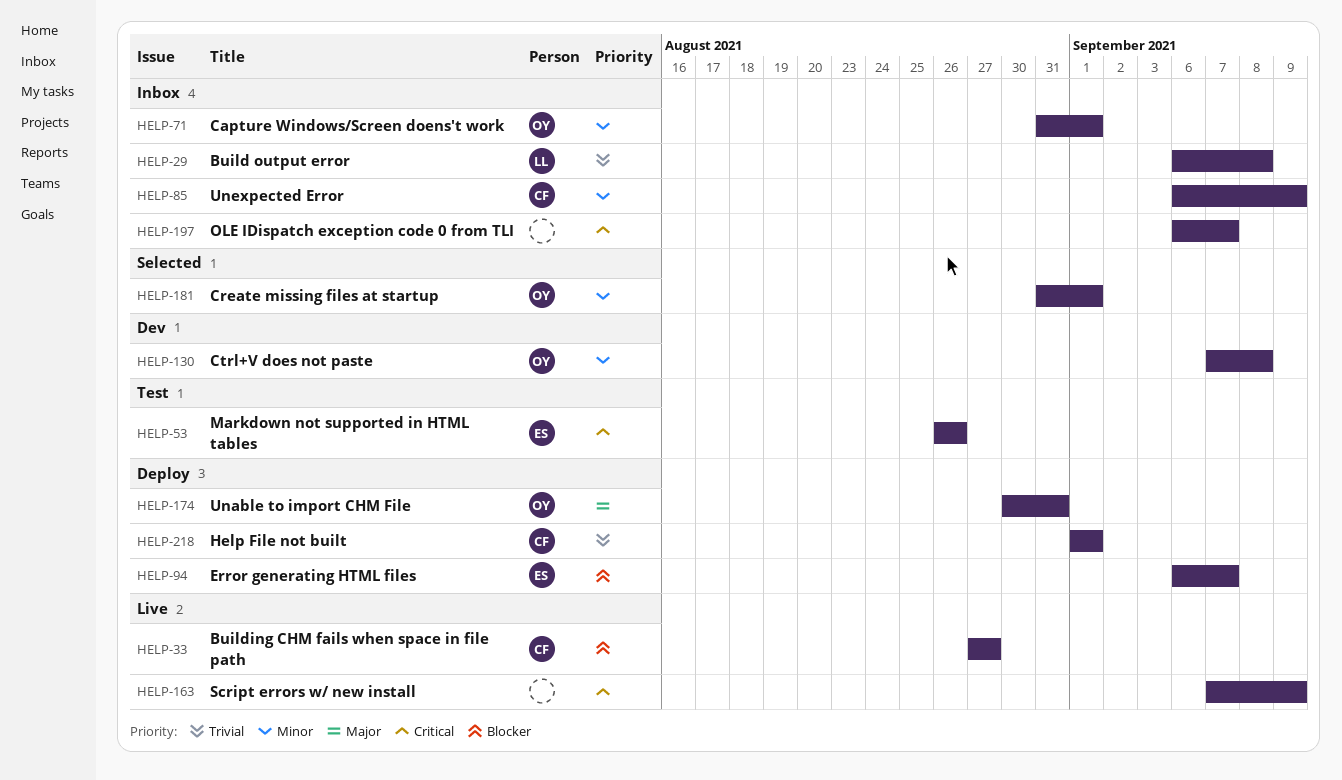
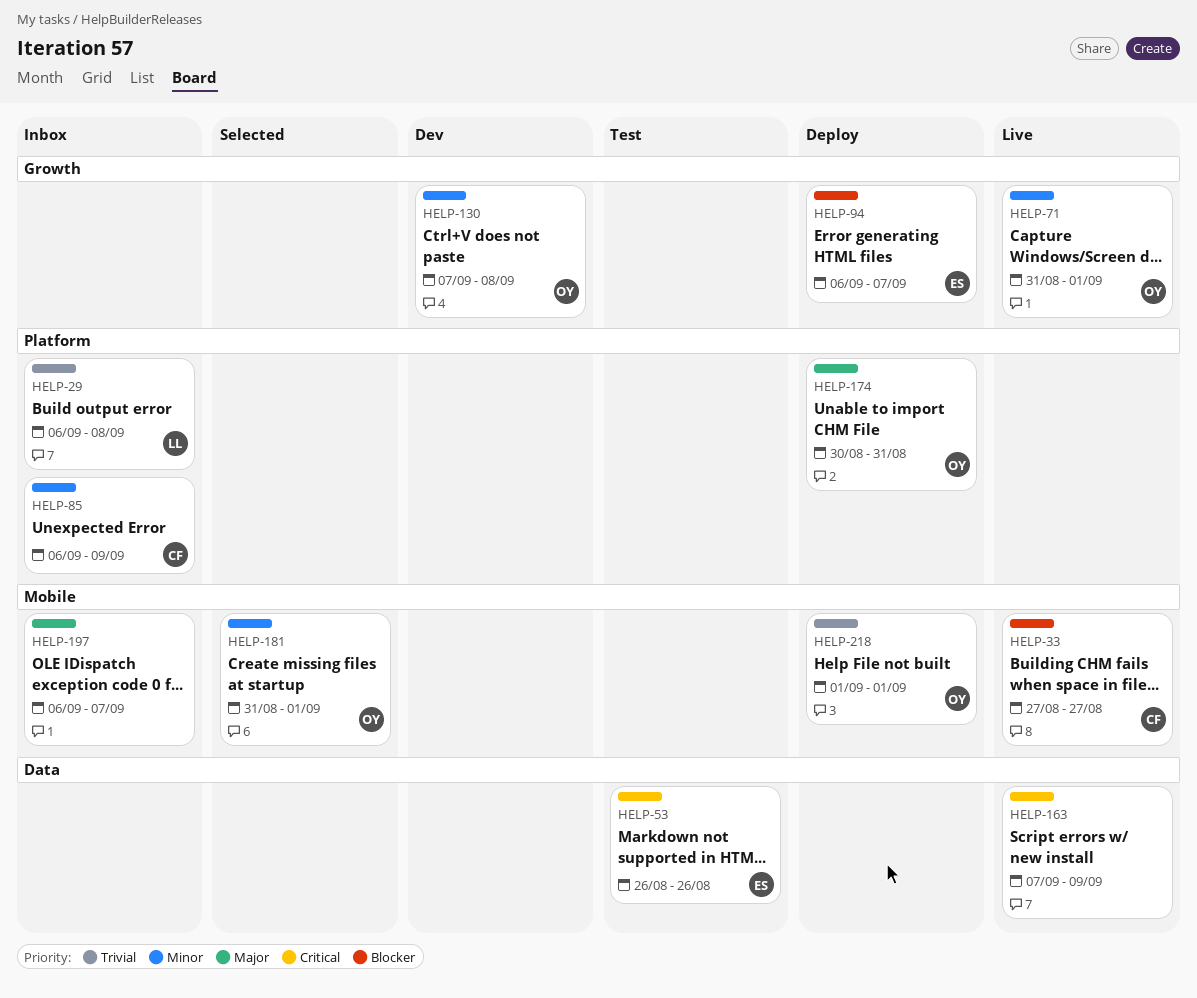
HELP-71, status: Inbox -> Live
HELP-197, priority: Critical -> Major
HELP-218, owner: CF -> OY

